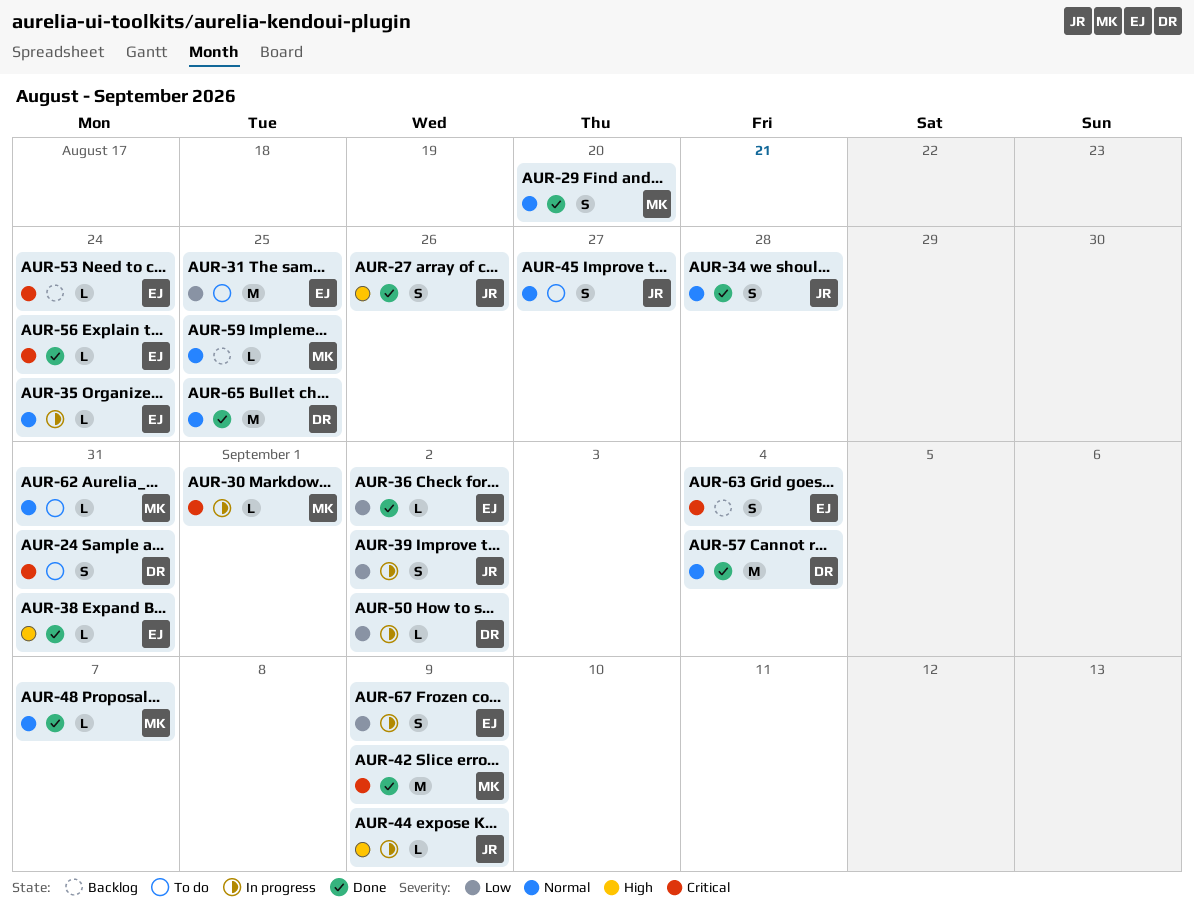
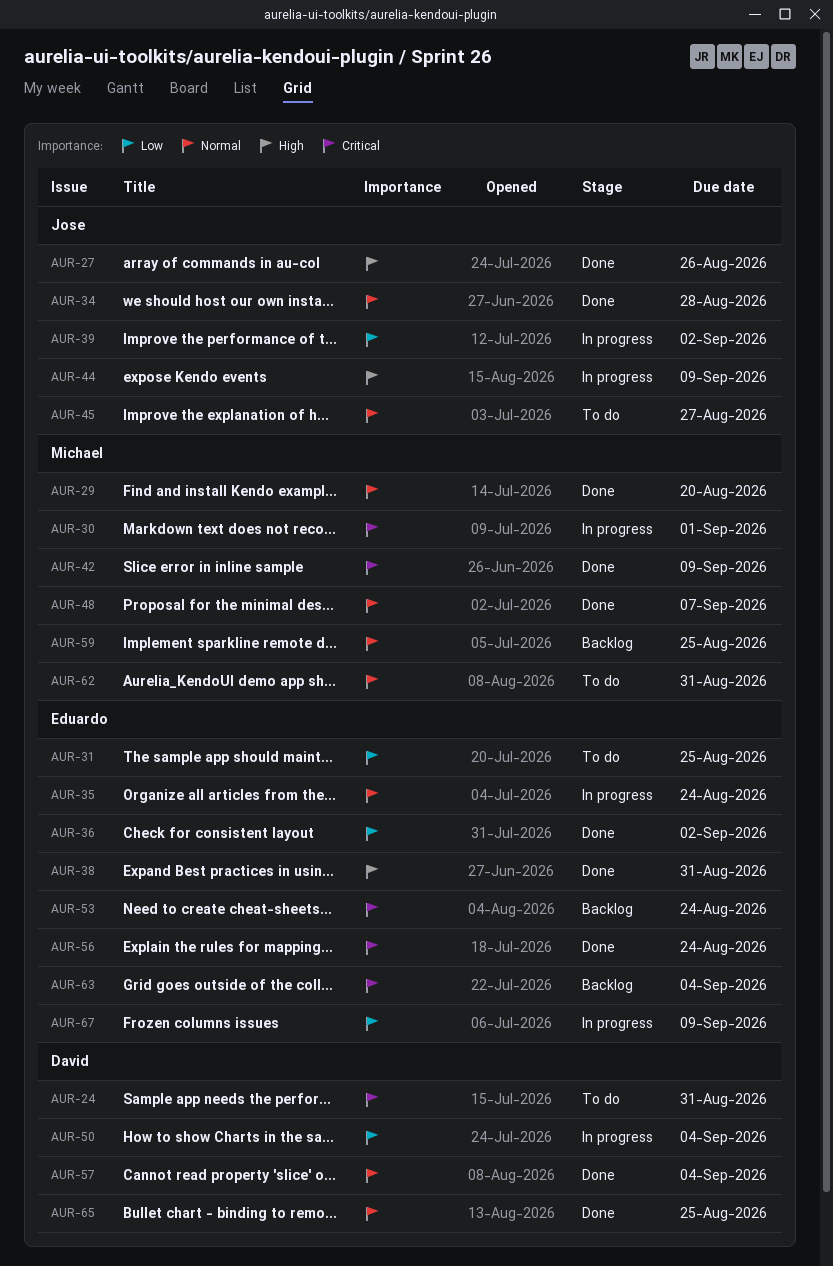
AUR-50, due: Sep 2 -> Sep 4

